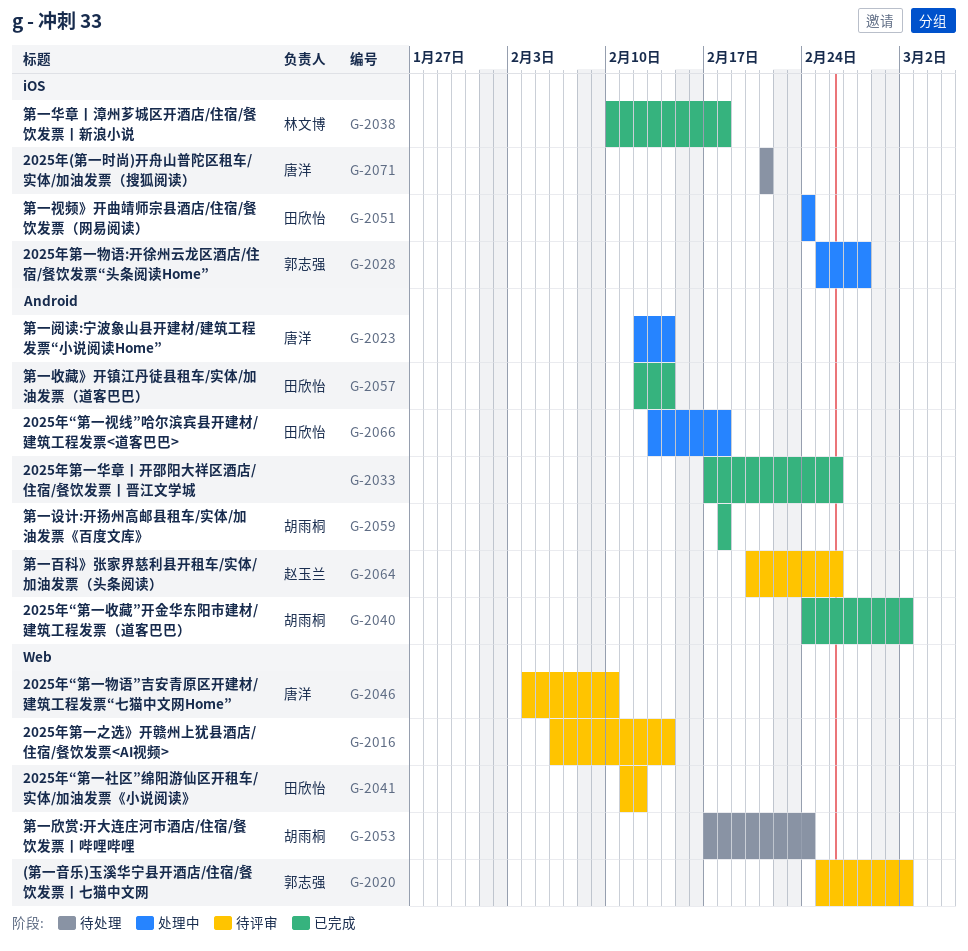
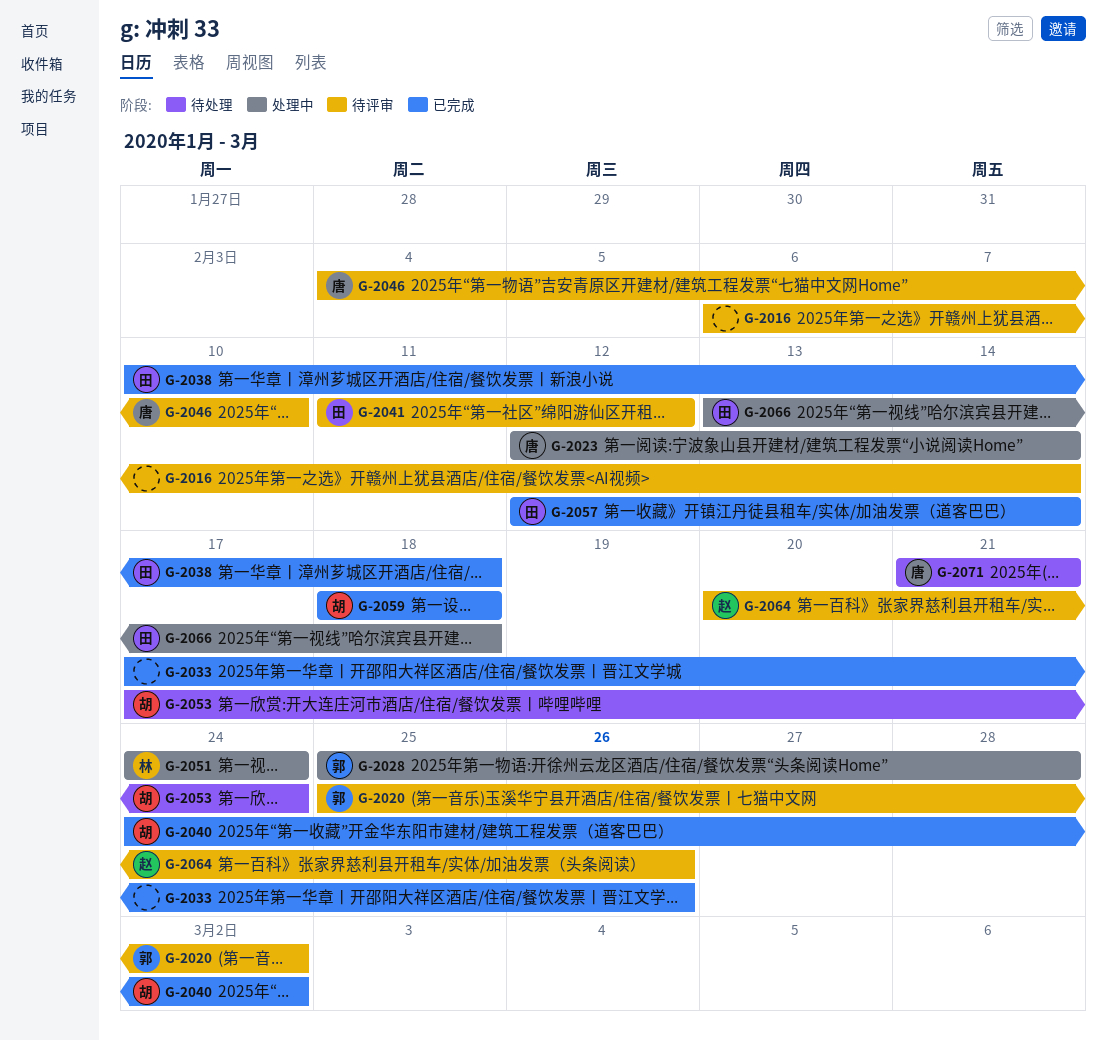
G-2038, owner: 林文博 -> 田欣怡
G-2051, owner: 田欣怡 -> 林文博

